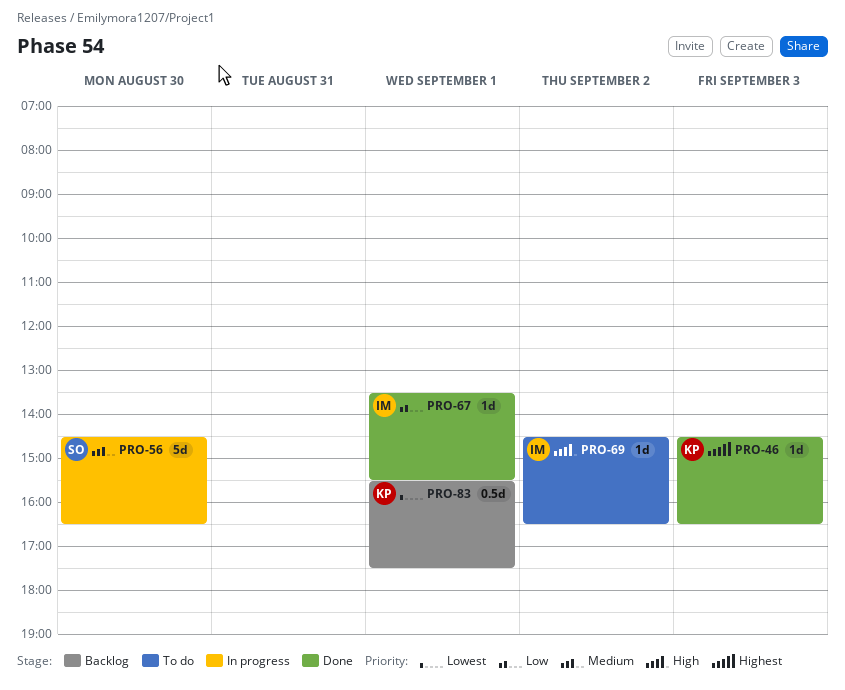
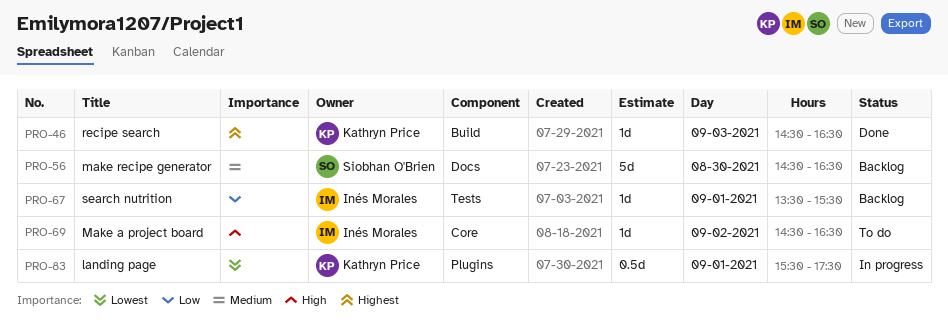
PRO-56, status: In progress -> Backlog
PRO-67, status: Done -> Backlog
PRO-83, status: Backlog -> In progress

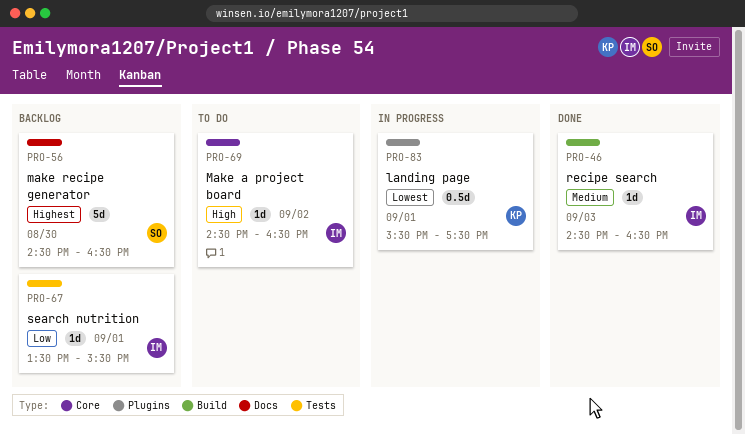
PRO-46, owner: Kathryn Price -> Inés Morales
PRO-46, priority: Highest -> Medium
PRO-56, priority: Medium -> Highest

